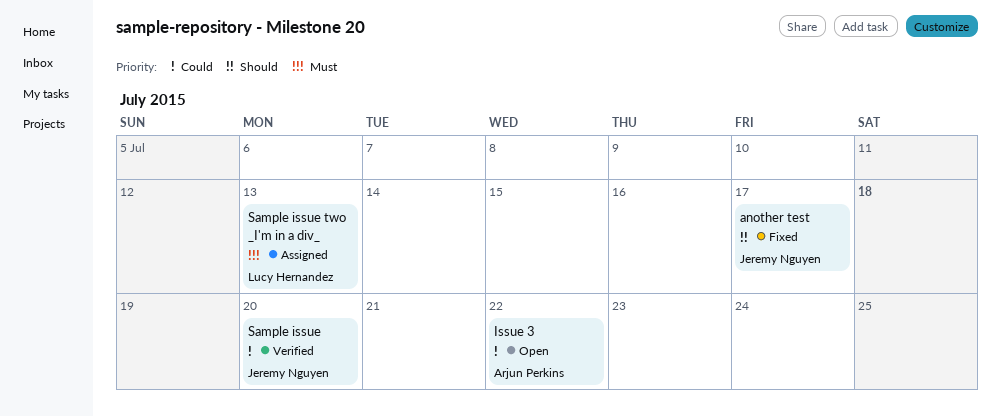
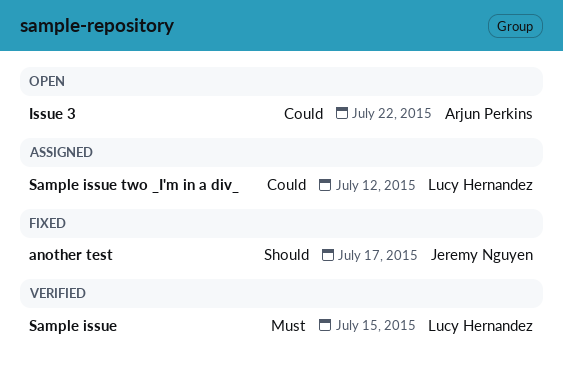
Sample issue, owner: Jeremy Nguyen -> Lucy Hernandez
Sample issue, priority: Could -> Must
Sample issue, due: Jul 20 -> Jul 15
Sample issue two _I'm in a div_, priority: Must -> Could
Sample issue two _I'm in a div_, due: Jul 13 -> Jul 12

